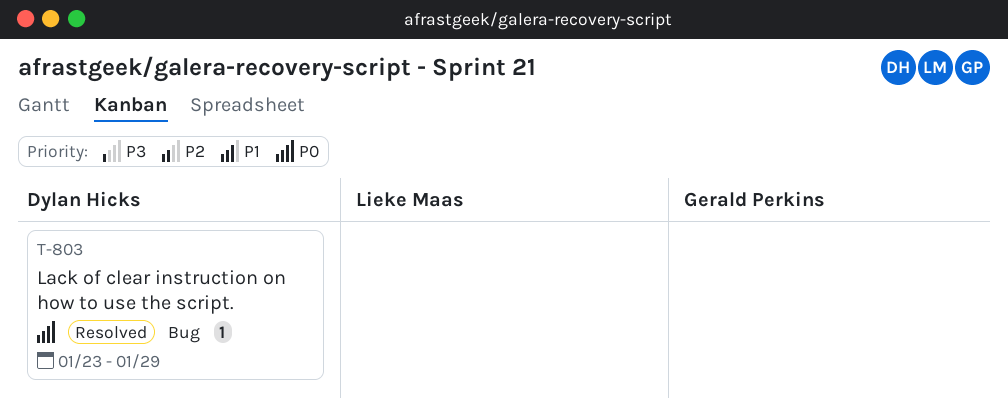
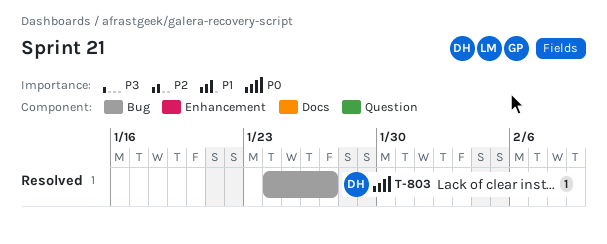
T-803, start: Jan 23 -> Jan 24
T-803, due: Jan 29 -> Jan 27

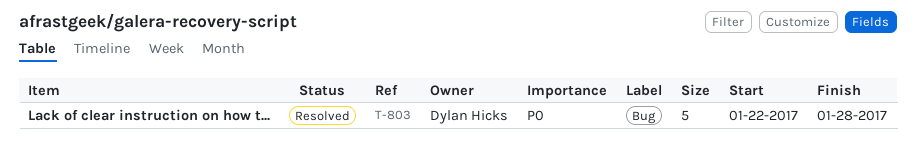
T-803, estimate: 1 -> 5
T-803, start: Jan 24 -> Jan 22
T-803, due: Jan 27 -> Jan 28

